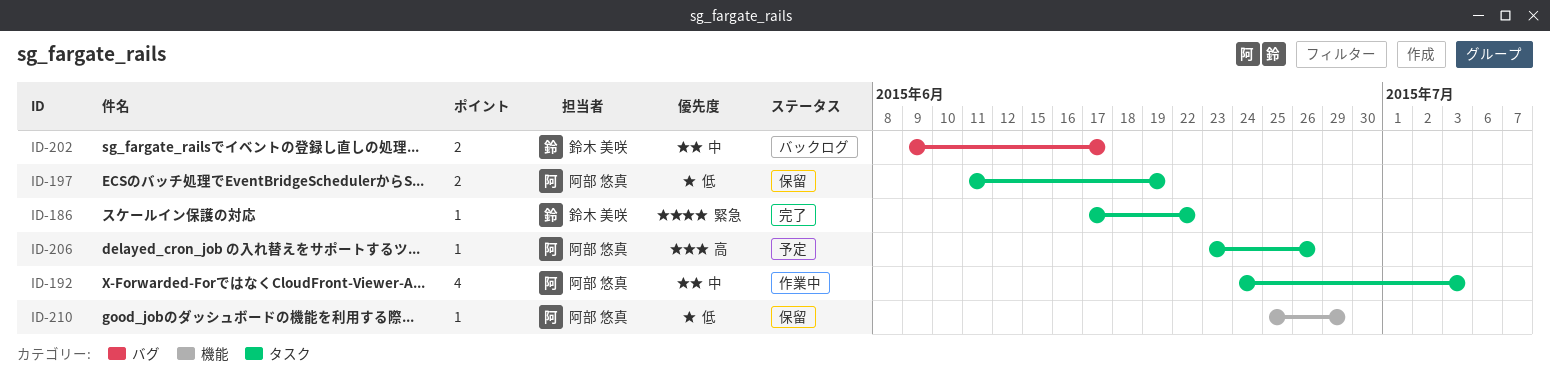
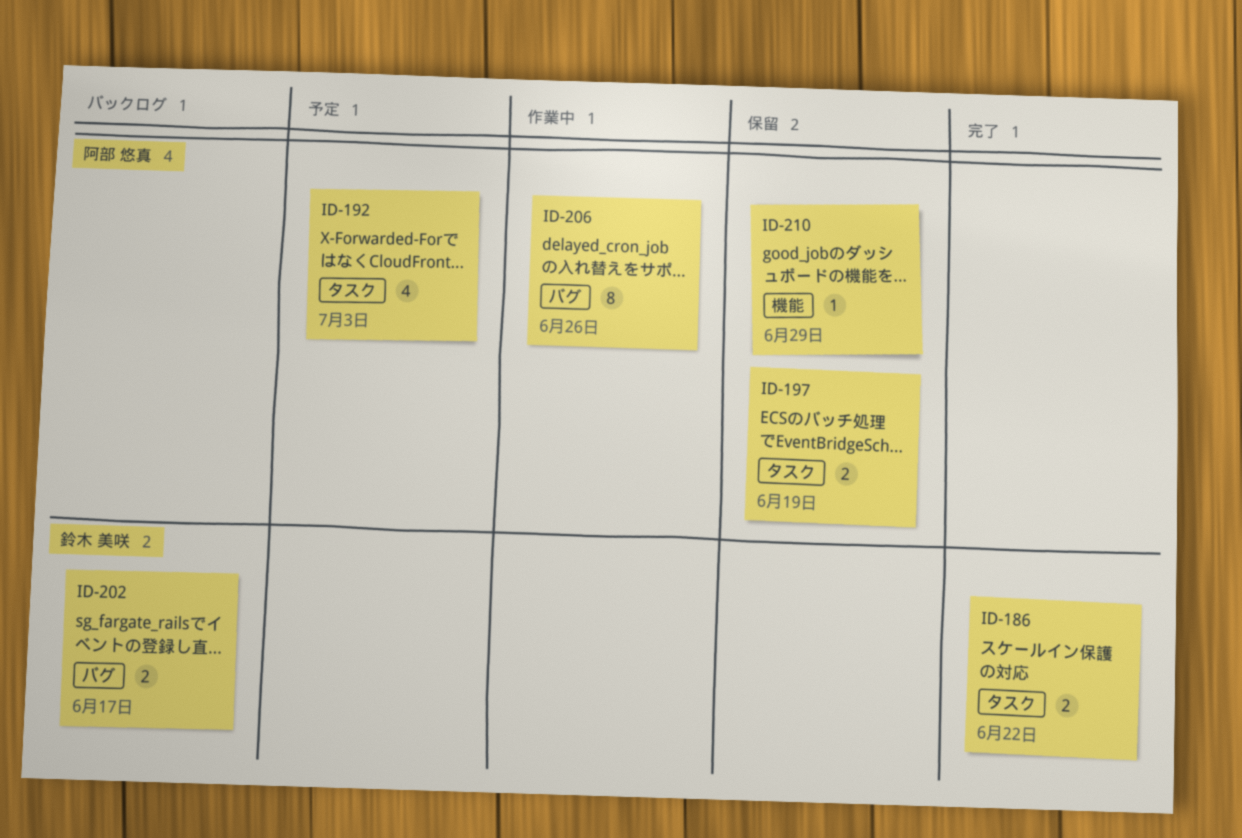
ID-186, estimate: 1 -> 2
ID-192, status: 作業中 -> 予定
ID-206, status: 予定 -> 作業中
ID-206, label: タスク -> バグ
ID-206, estimate: 1 -> 8

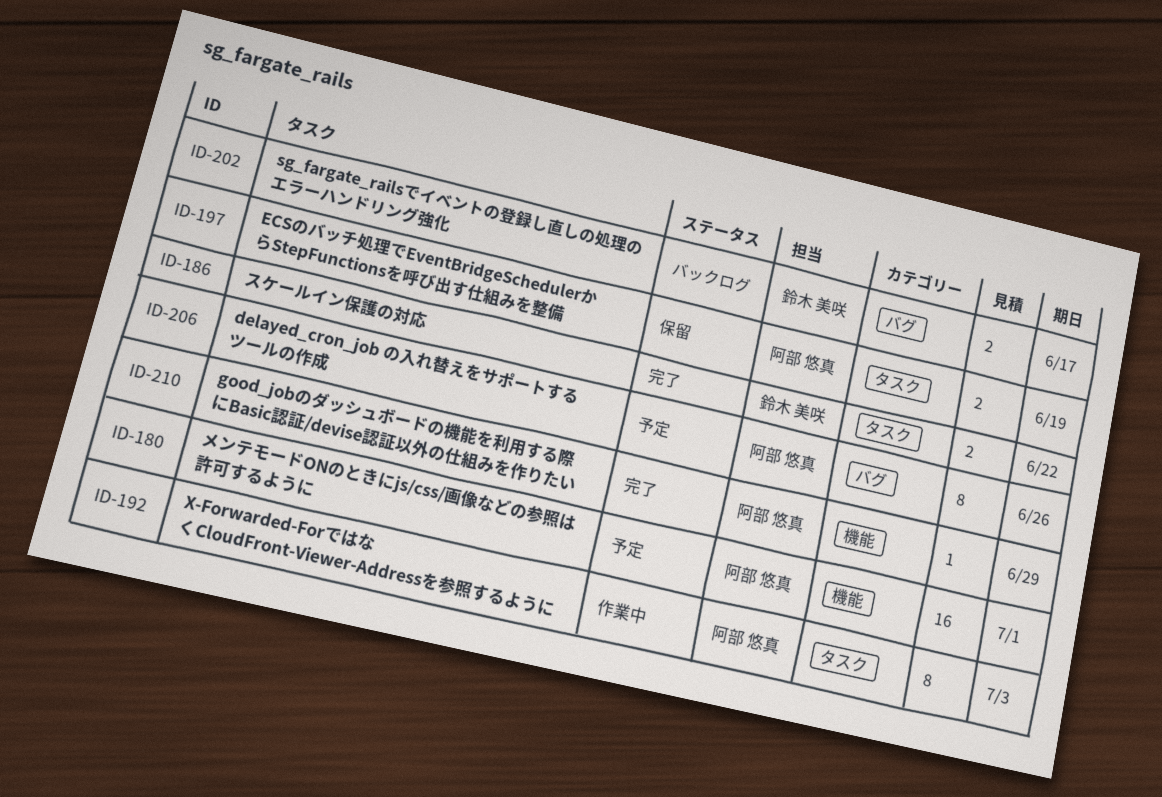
ID-180: none -> present
ID-192, status: 予定 -> 作業中
ID-192, estimate: 4 -> 8
ID-206, status: 作業中 -> 予定
ID-210, status: 保留 -> 完了

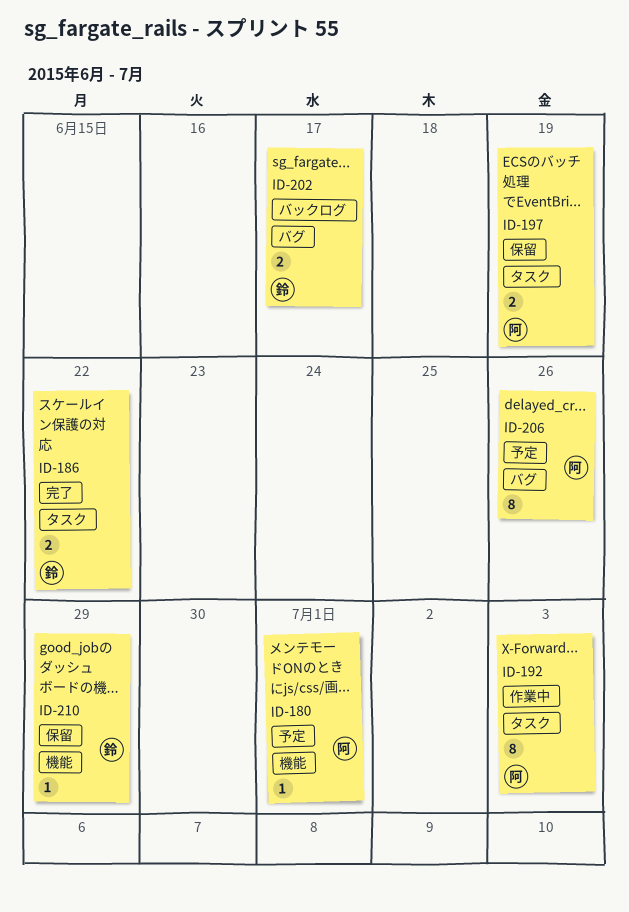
ID-180, estimate: 16 -> 1
ID-210, status: 完了 -> 保留
ID-210, owner: 阿部 悠真 -> 鈴木 美咲

